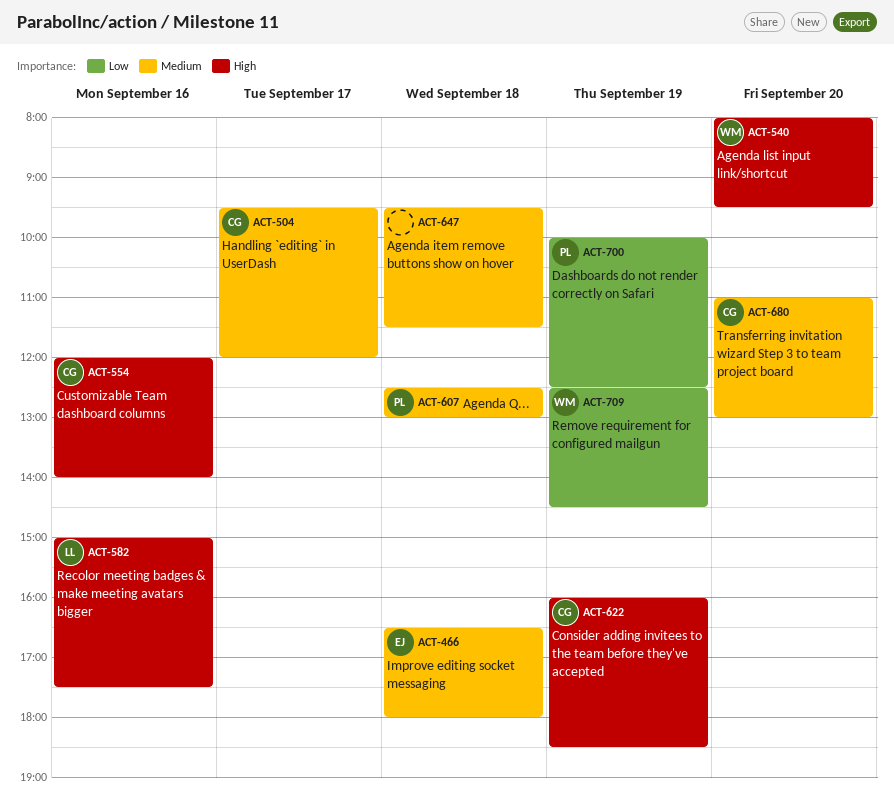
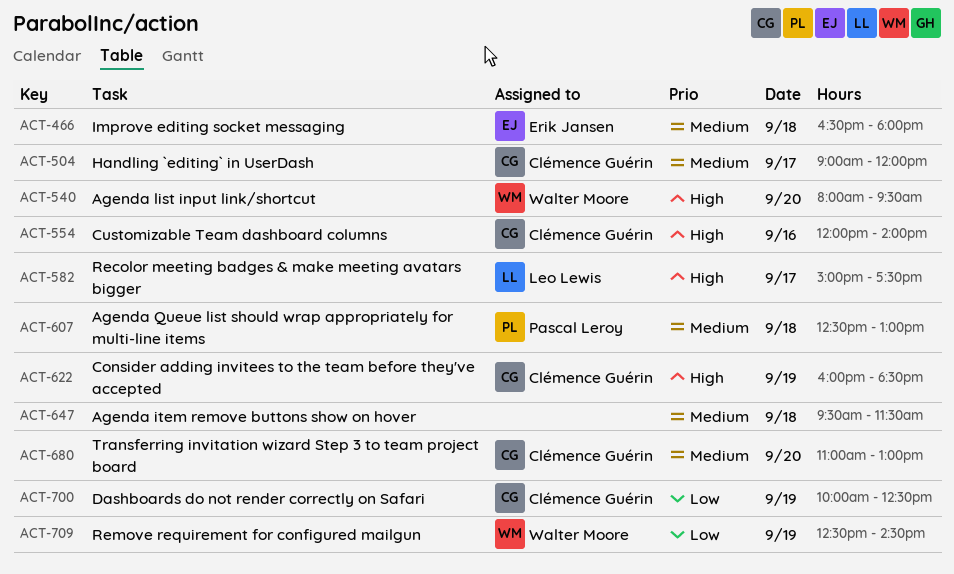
ACT-504, begins: 09:30 -> 09:00
ACT-582, day: Sep 16 -> Sep 17
ACT-700, owner: Pascal Leroy -> Clémence Guérin

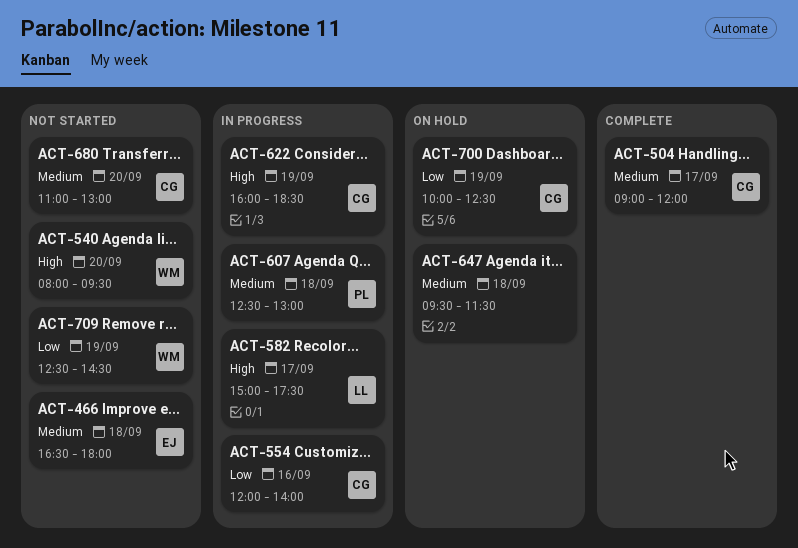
ACT-554, priority: High -> Low

